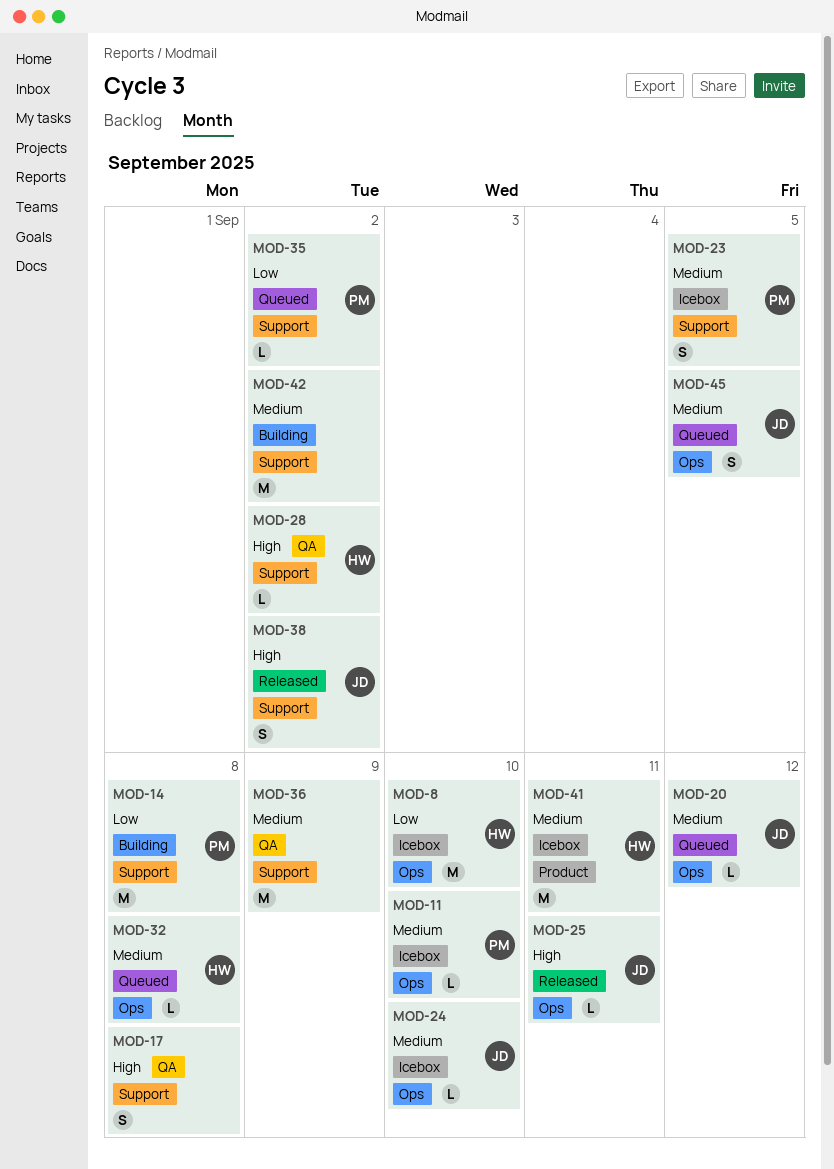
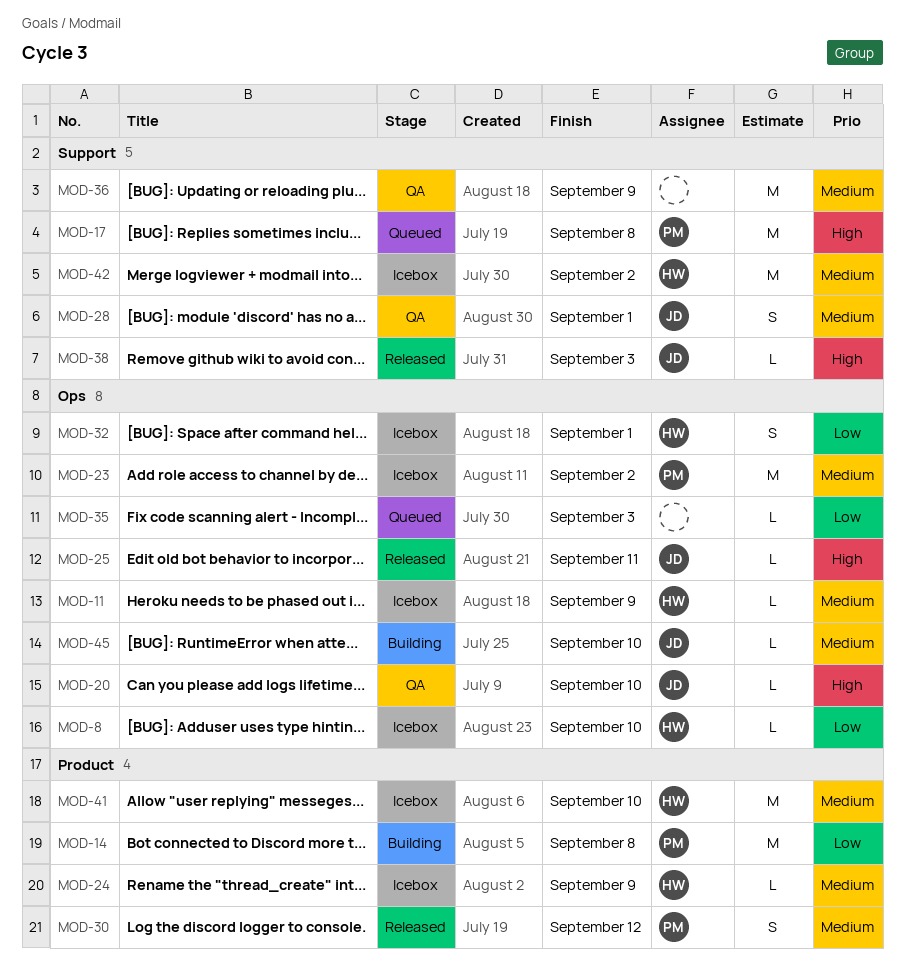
MOD-8, estimate: M -> L
MOD-11, owner: PM -> HW
MOD-11, due: Sep 10 -> Sep 9
MOD-14, label: Support -> Product
MOD-17, status: QA -> Queued
MOD-17, owner: none -> PM
MOD-17, estimate: S -> M
MOD-20, status: Queued -> QA
MOD-20, priority: Medium -> High
MOD-20, due: Sep 12 -> Sep 10
MOD-23, label: Support -> Ops
MOD-23, estimate: S -> M
MOD-23, due: Sep 5 -> Sep 2
MOD-24, owner: JD -> HW
MOD-24, label: Ops -> Product
MOD-24, due: Sep 10 -> Sep 9
MOD-28, owner: HW -> JD
MOD-28, priority: High -> Medium
MOD-28, estimate: L -> S
MOD-28, due: Sep 2 -> Sep 1
MOD-30: none -> present
MOD-32, status: Queued -> Icebox
MOD-32, priority: Medium -> Low
MOD-32, estimate: L -> S
MOD-32, due: Sep 8 -> Sep 1
MOD-35, owner: PM -> none
MOD-35, label: Support -> Ops
MOD-35, due: Sep 2 -> Sep 3
MOD-38, estimate: S -> L
MOD-38, due: Sep 2 -> Sep 3
MOD-41, due: Sep 11 -> Sep 10
MOD-42, status: Building -> Icebox
MOD-42, owner: none -> HW
MOD-45, status: Queued -> Building
MOD-45, estimate: S -> L
MOD-45, due: Sep 5 -> Sep 10

